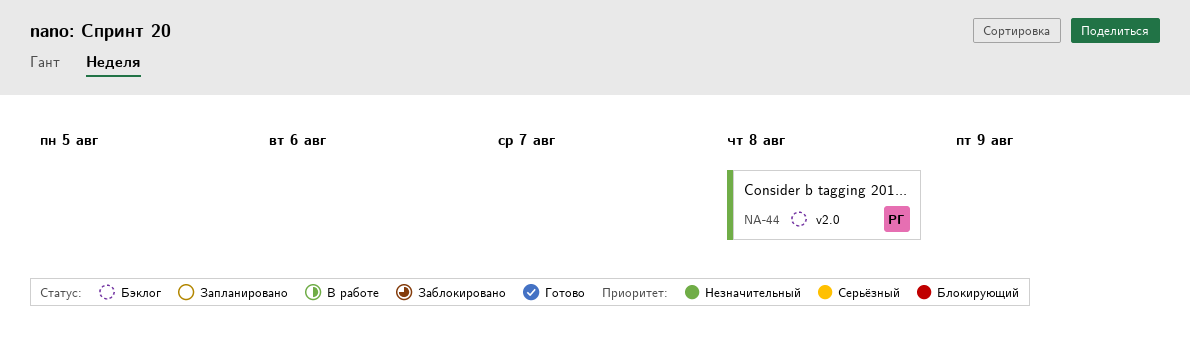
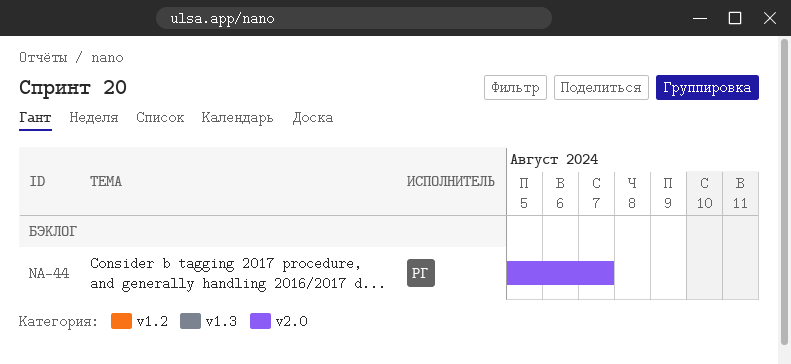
NA-44, due: Aug 8 -> Aug 7

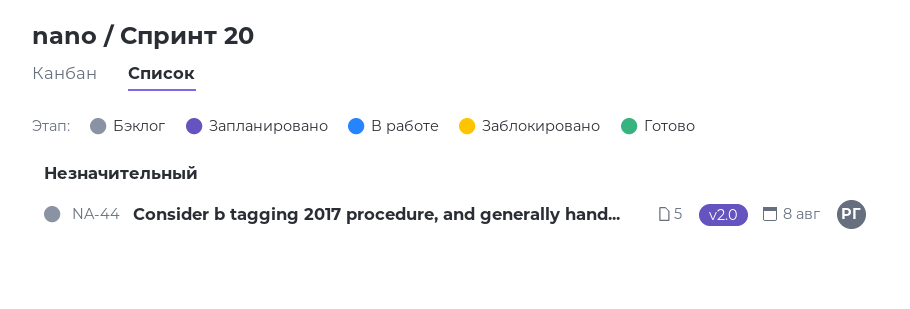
NA-44, due: Aug 7 -> Aug 8

